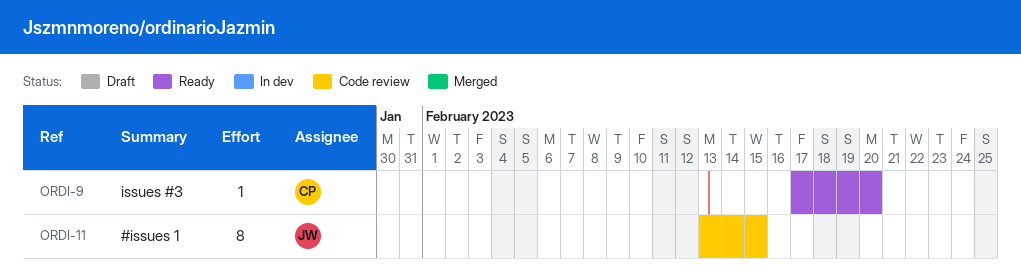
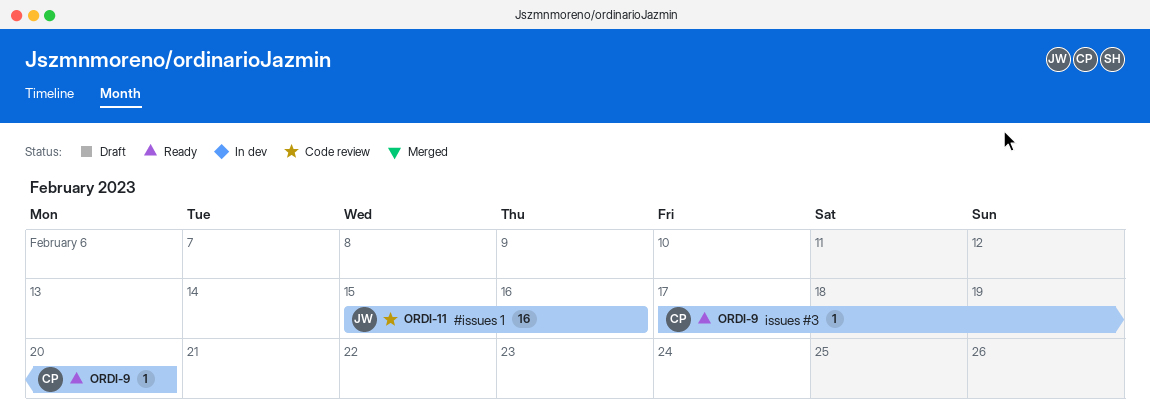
ORDI-11, estimate: 8 -> 16
ORDI-11, start: Feb 13 -> Feb 15
ORDI-11, due: Feb 15 -> Feb 16

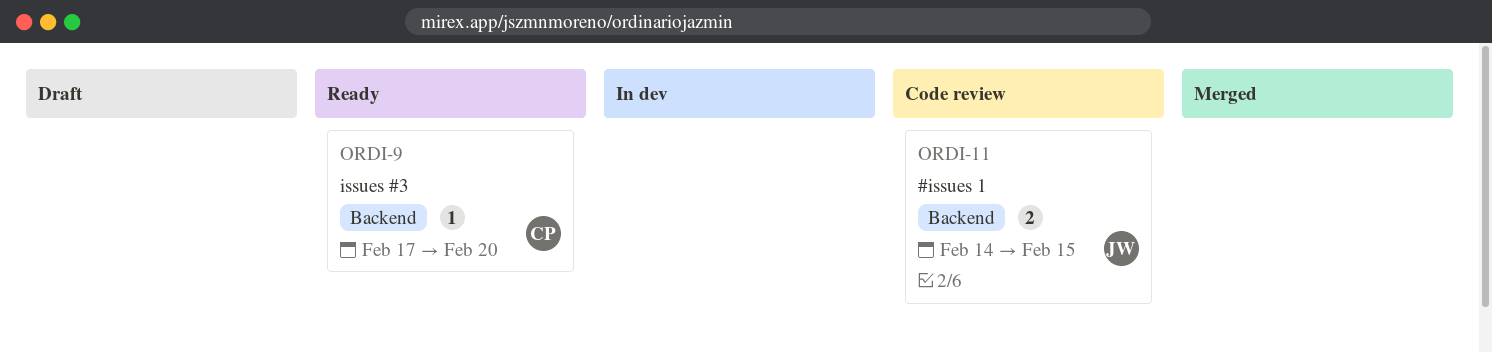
ORDI-11, estimate: 16 -> 2
ORDI-11, start: Feb 15 -> Feb 14
ORDI-11, due: Feb 16 -> Feb 15

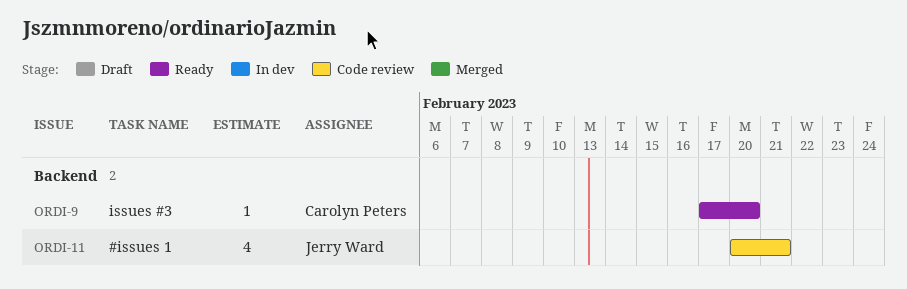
ORDI-11, estimate: 2 -> 4
ORDI-11, start: Feb 14 -> Feb 20
ORDI-11, due: Feb 15 -> Feb 21

